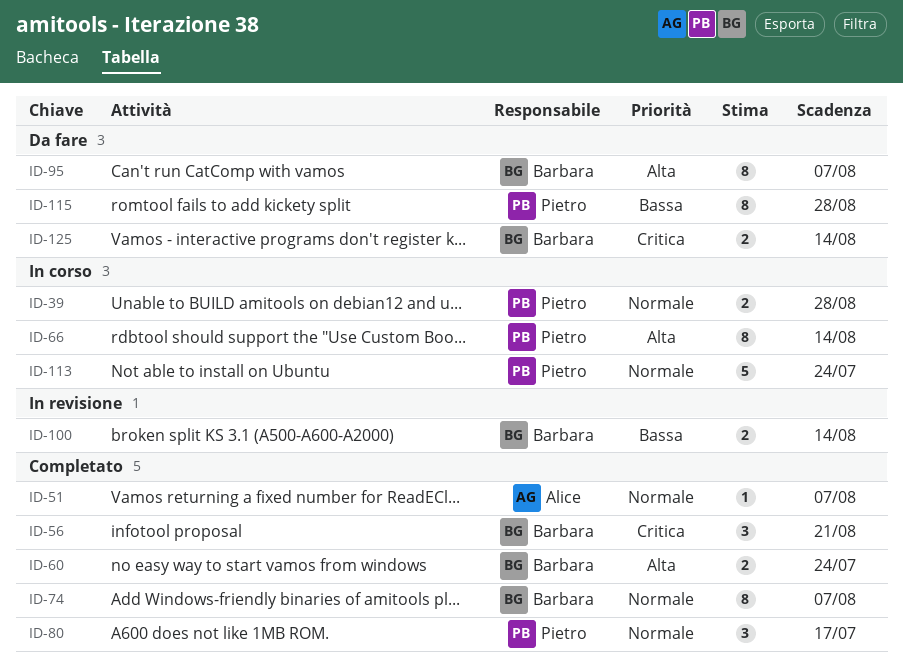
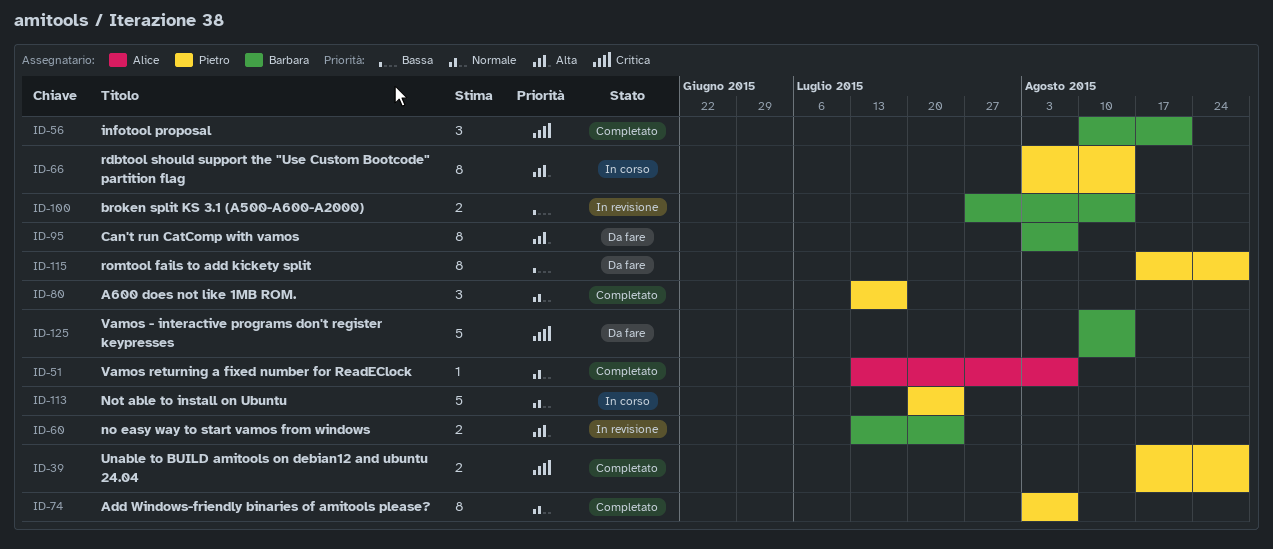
ID-39, status: In corso -> Completato
ID-39, priority: Normale -> Critica
ID-60, status: Completato -> In revisione
ID-74, owner: Barbara -> Pietro
ID-125, estimate: 2 -> 5

